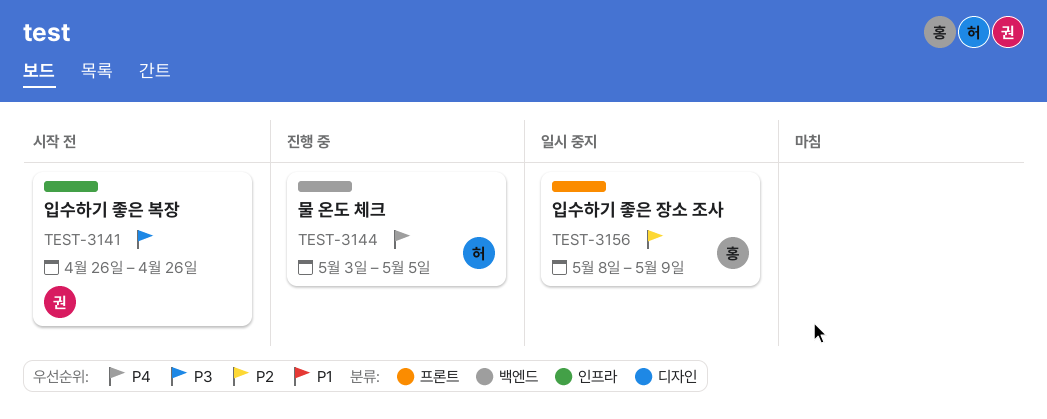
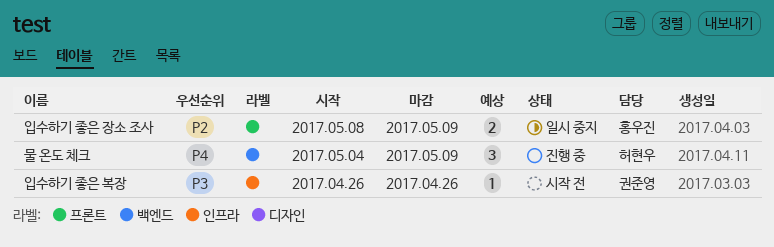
물 온도 체크, start: May 3 -> May 4
물 온도 체크, due: May 5 -> May 9

